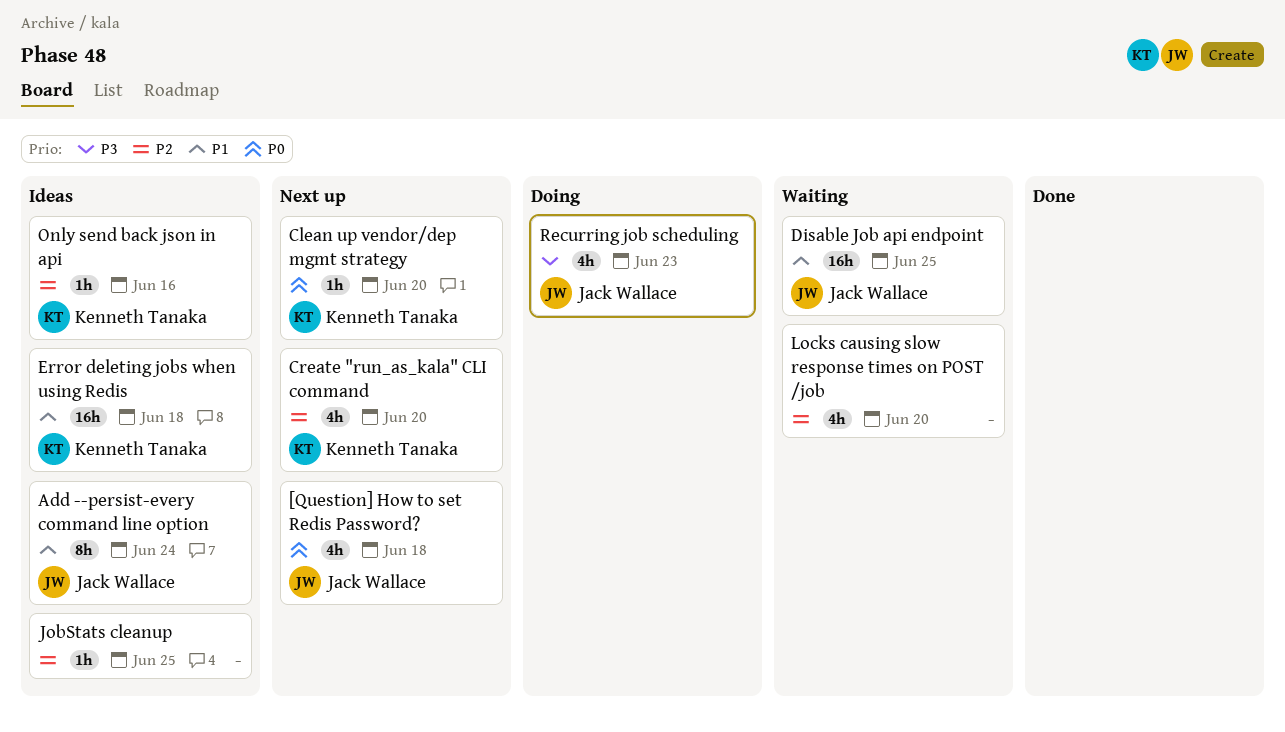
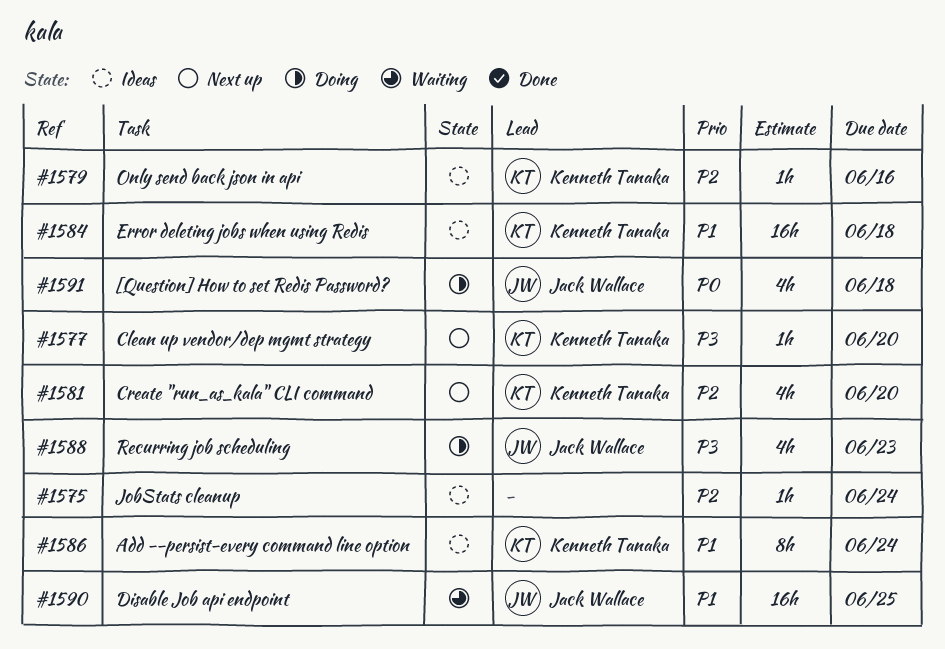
[Question] How to set Redis Password?, status: Next up -> Doing
Add --persist-every command line option, owner: Jack Wallace -> Kenneth Tanaka
Clean up vendor/dep mgmt strategy, priority: P0 -> P3
JobStats cleanup, due: Jun 25 -> Jun 24
Locks causing slow response times on POST /job: present -> none

